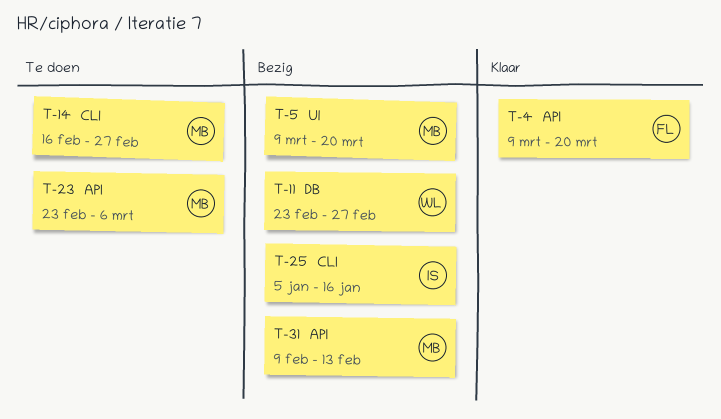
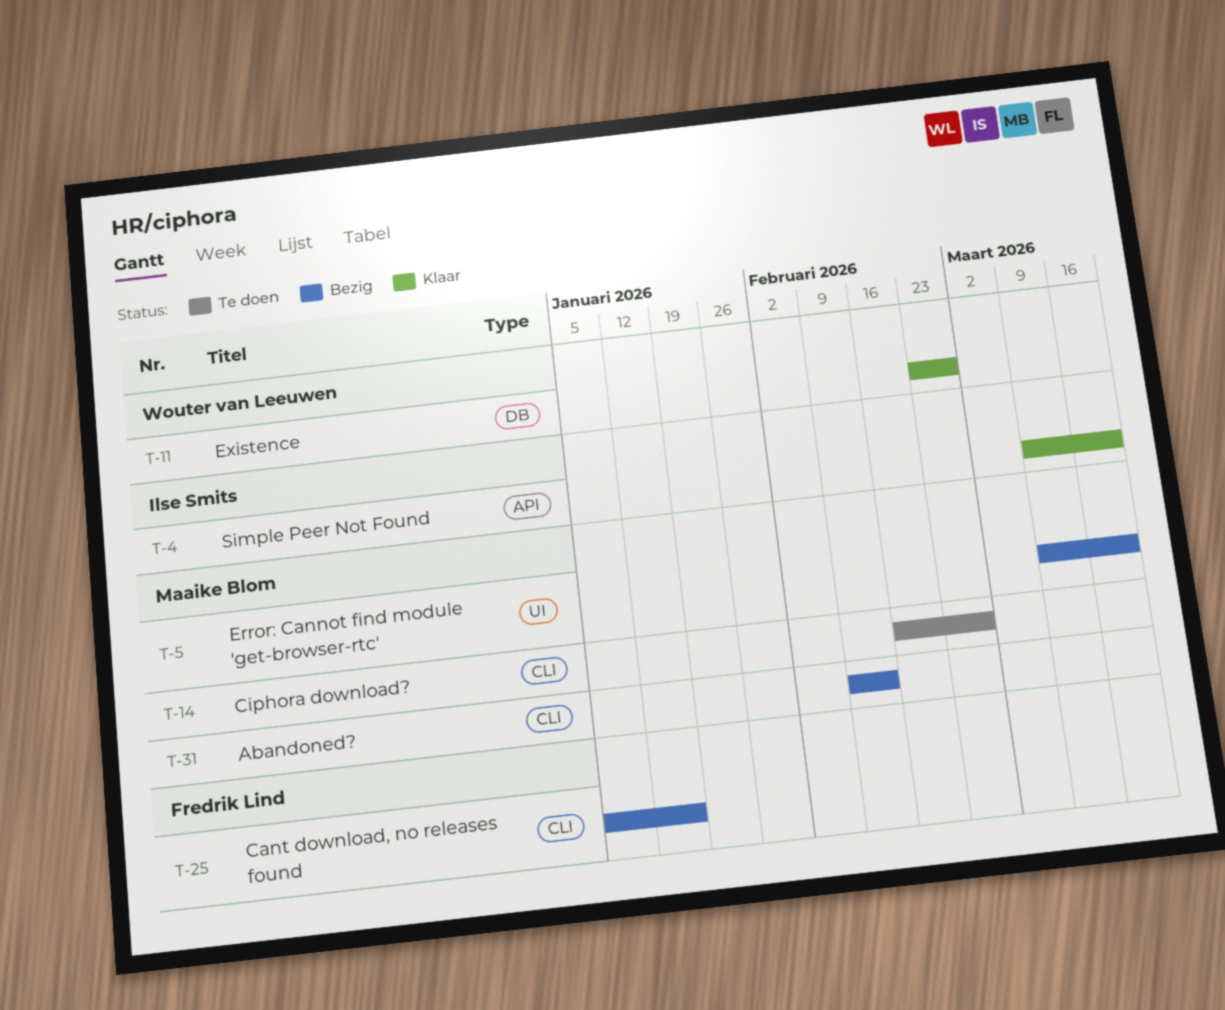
T-4, owner: Fredrik Lind -> Ilse Smits
T-11, status: Bezig -> Klaar
T-23: present -> none
T-25, owner: Ilse Smits -> Fredrik Lind
T-31, label: API -> CLI

